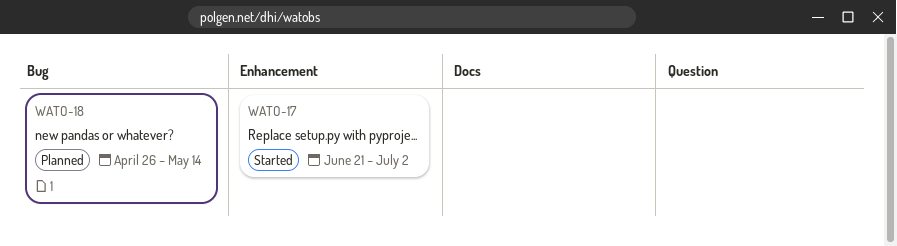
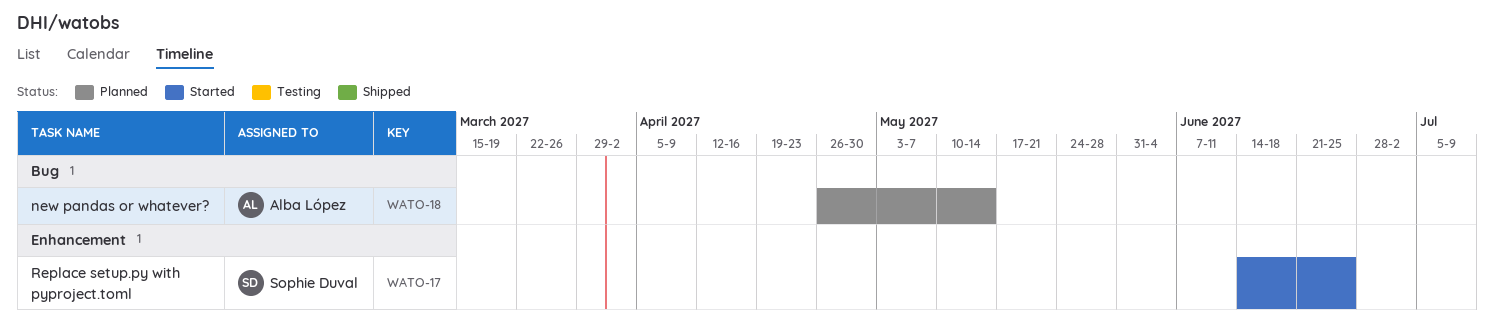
WATO-17, start: Jun 21 -> Jun 14
WATO-17, due: Jul 2 -> Jun 25

